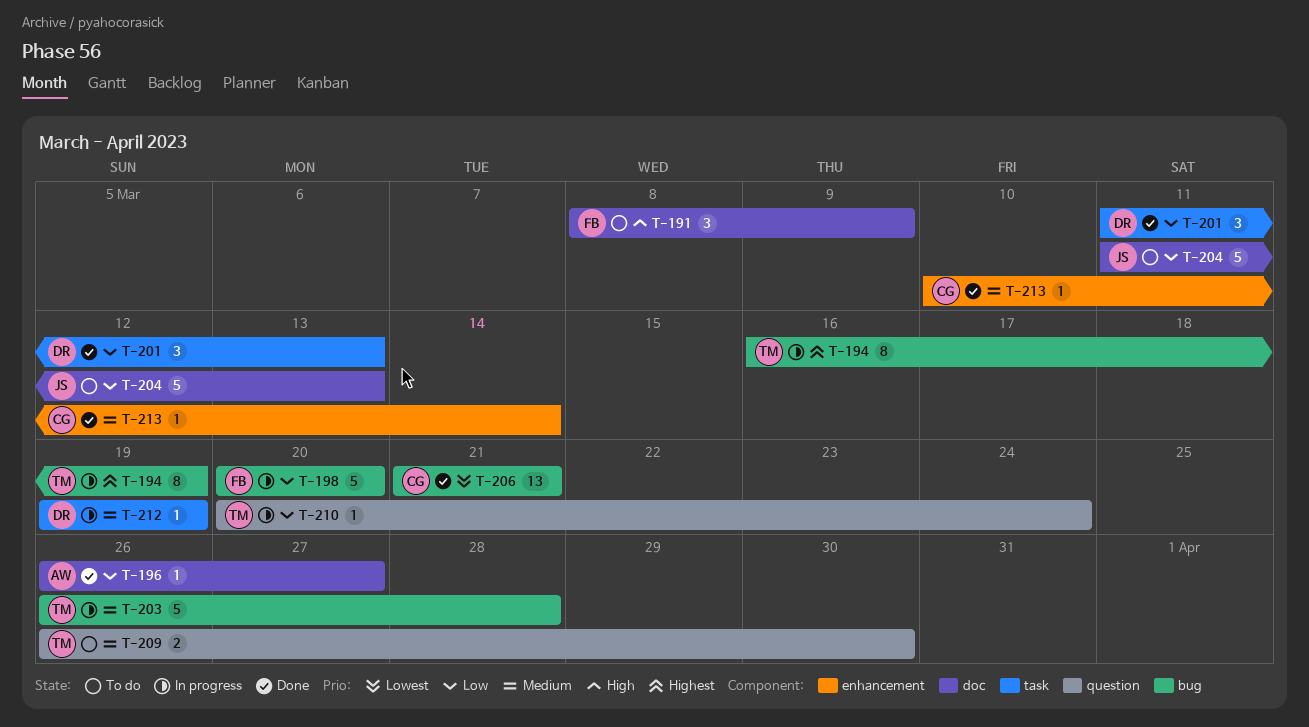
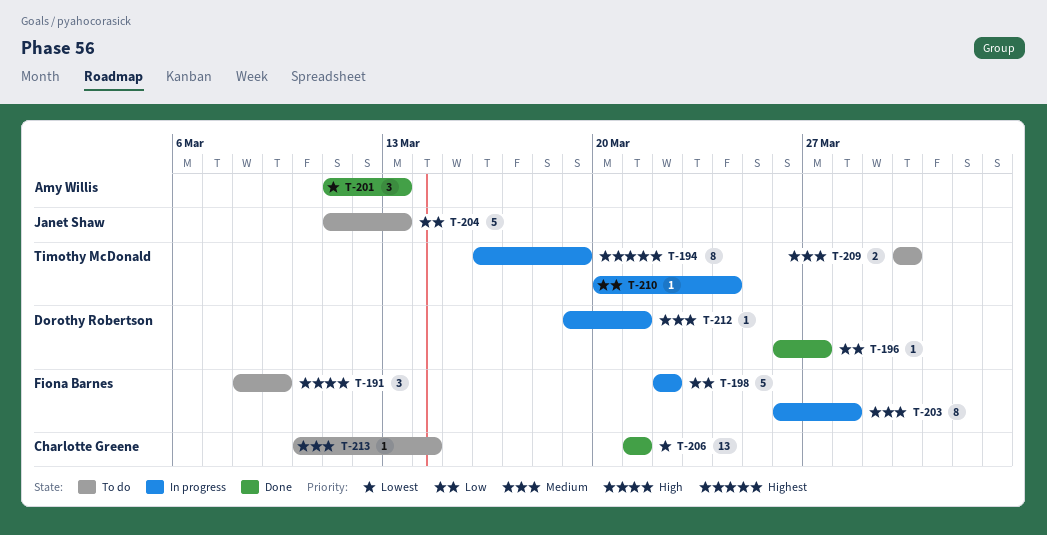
T-196, owner: Amy Willis -> Dorothy Robertson
T-198, start: Mar 20 -> Mar 22
T-198, due: Mar 20 -> Mar 22
T-201, owner: Dorothy Robertson -> Amy Willis
T-201, priority: Low -> Lowest
T-203, owner: Timothy McDonald -> Fiona Barnes
T-203, estimate: 5 -> 8
T-209, start: Mar 26 -> Mar 30
T-212, due: Mar 19 -> Mar 21
T-213, status: Done -> To do

